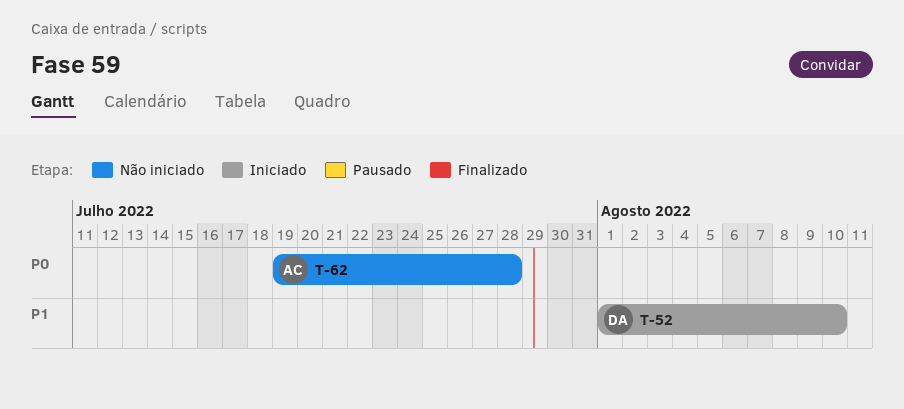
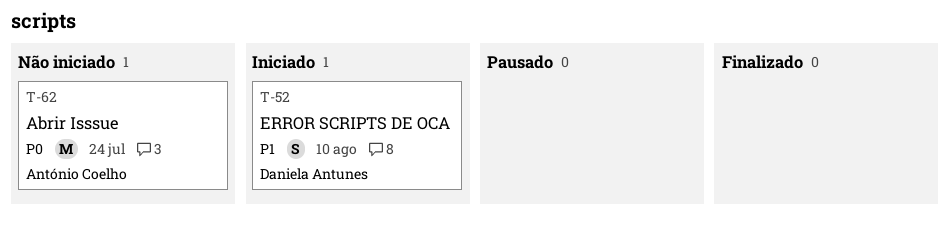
T-62, due: Jul 28 -> Jul 24

